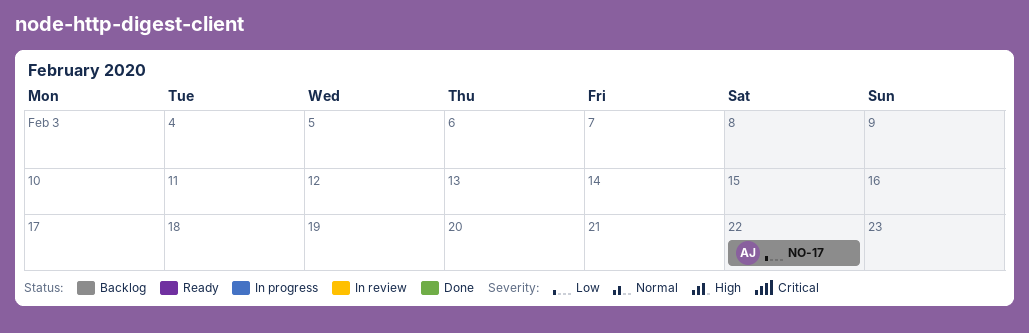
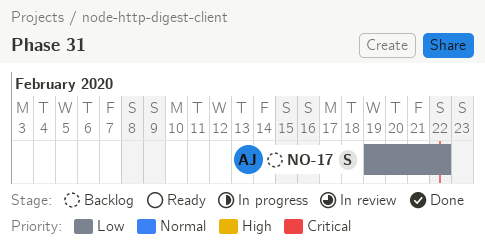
NO-17, start: Feb 22 -> Feb 19

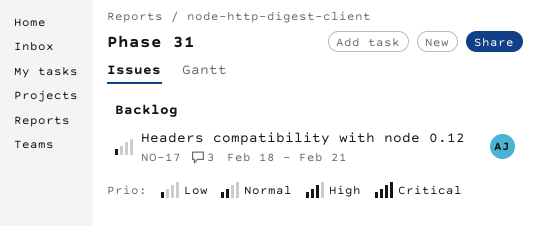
NO-17, start: Feb 19 -> Feb 18
NO-17, due: Feb 22 -> Feb 21

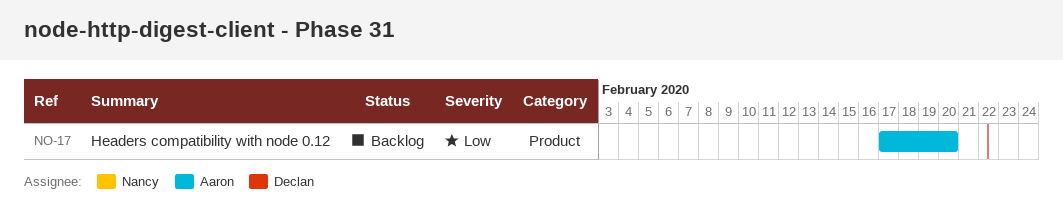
NO-17, start: Feb 18 -> Feb 17
NO-17, due: Feb 21 -> Feb 20

